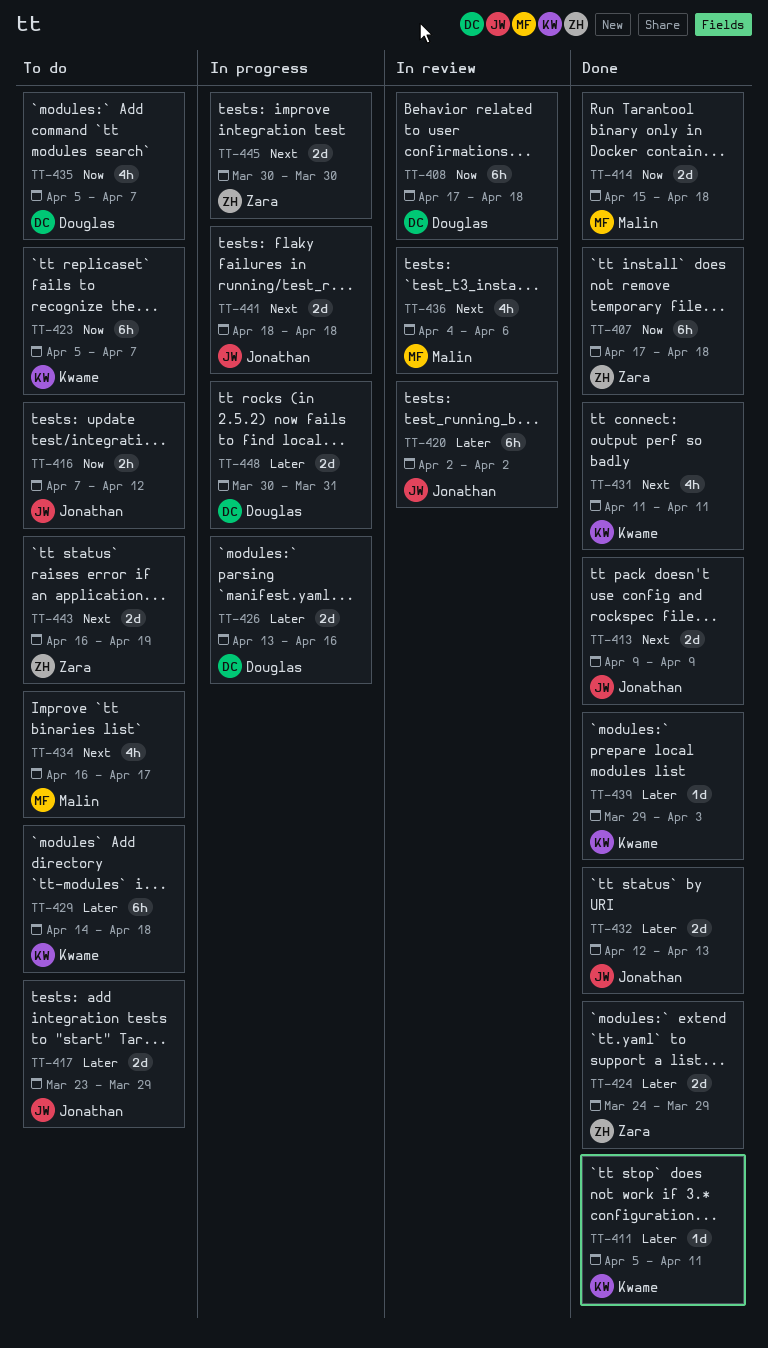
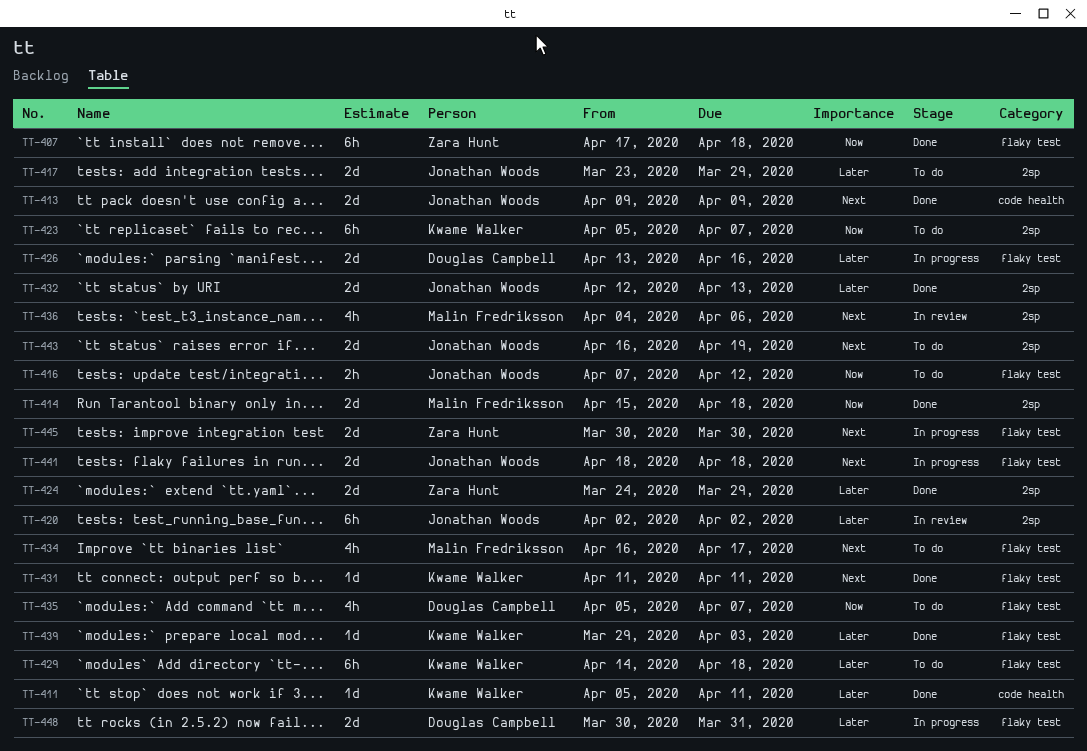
TT-408: present -> none
TT-431, estimate: 4h -> 1d
TT-443, owner: Zara Hunt -> Jonathan Woods

